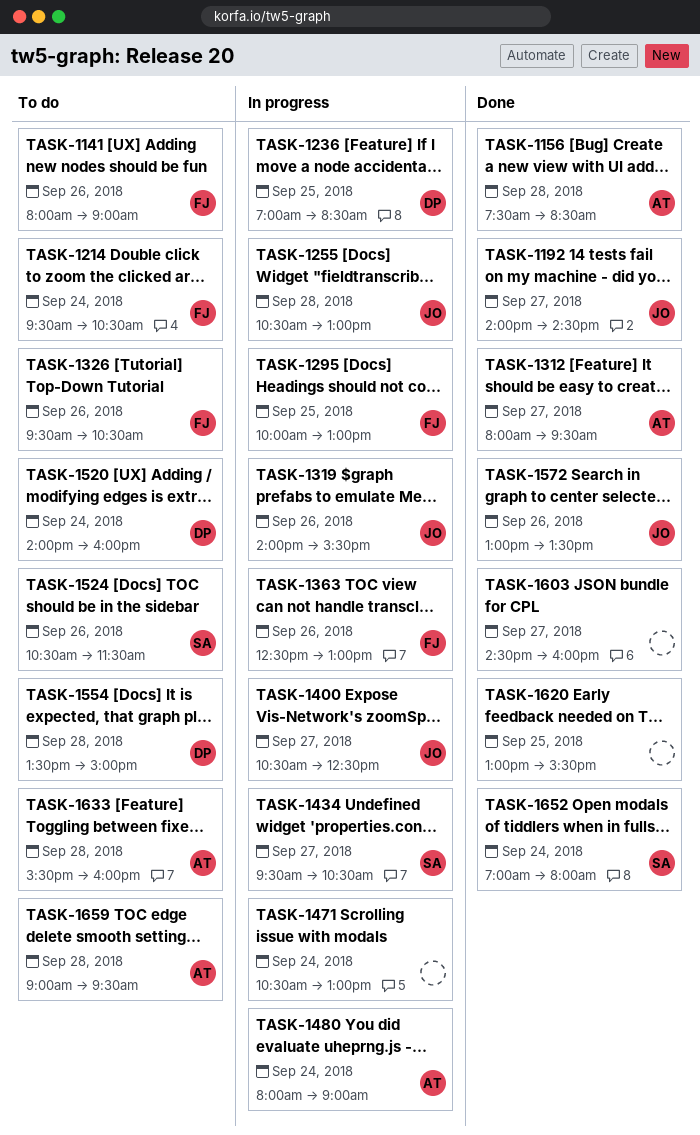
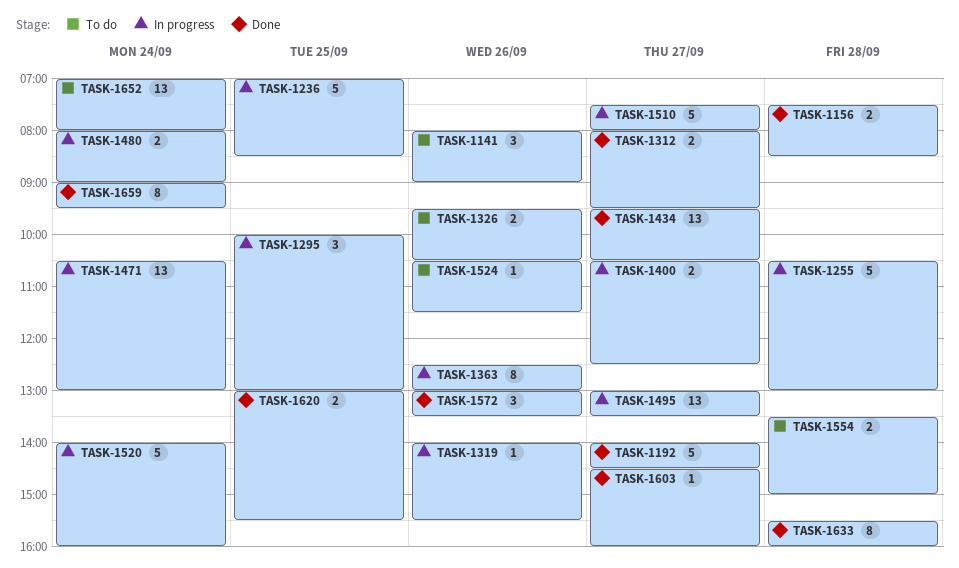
TASK-1214: present -> none
TASK-1434, status: In progress -> Done
TASK-1495: none -> present
TASK-1510: none -> present
TASK-1520, status: To do -> In progress
TASK-1633, status: To do -> Done
TASK-1652, status: Done -> To do
TASK-1659, status: To do -> Done
TASK-1659, day: Sep 28 -> Sep 24

